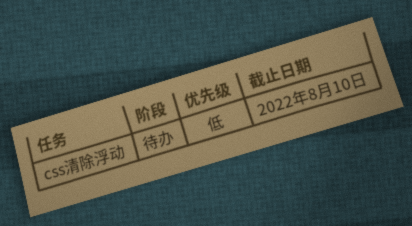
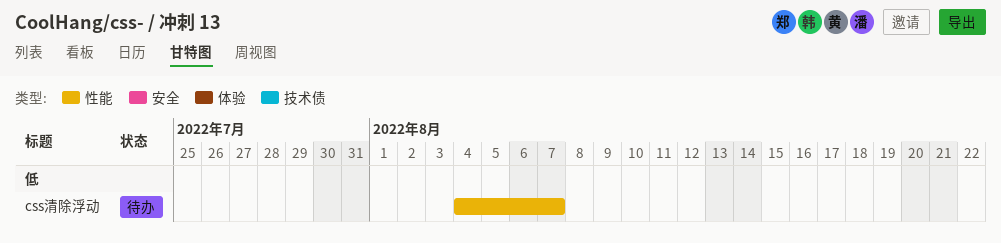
css清除浮动, due: Aug 10 -> Aug 7

